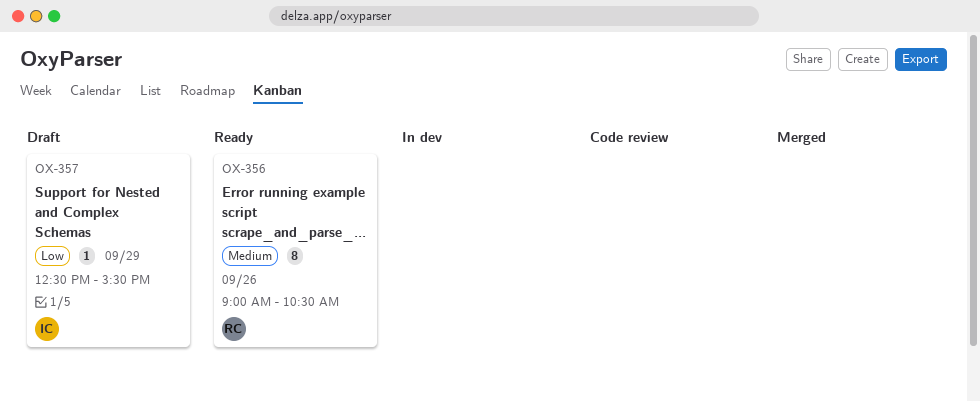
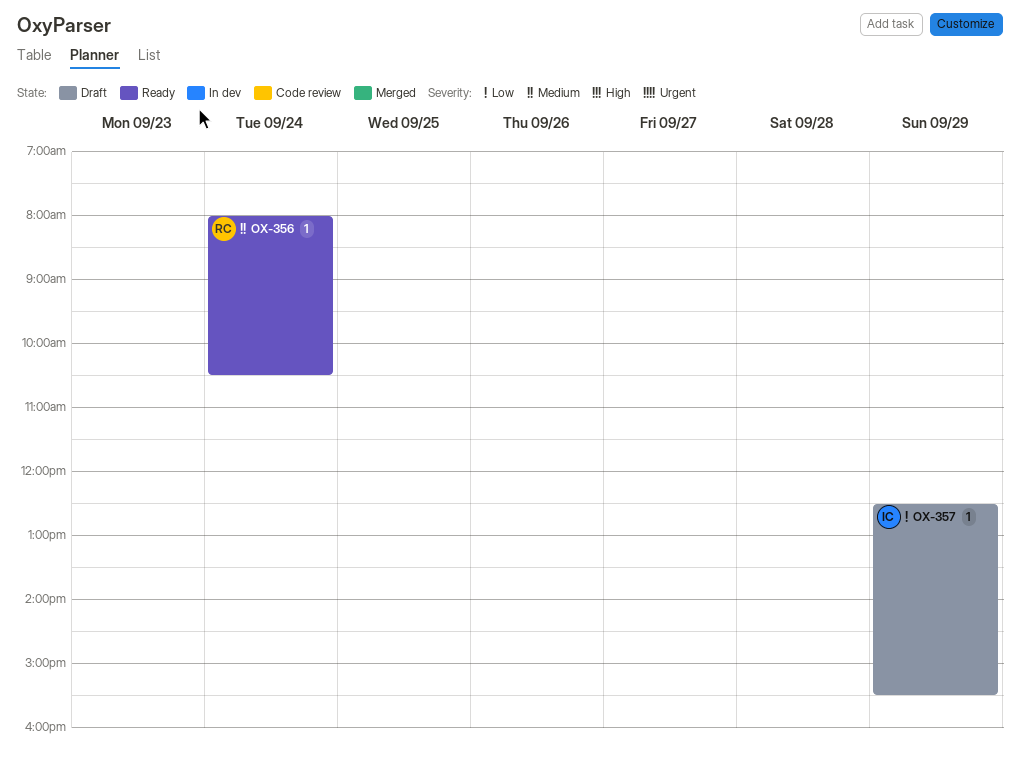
OX-356, estimate: 8 -> 1
OX-356, day: Sep 26 -> Sep 24
OX-356, begins: 09:00 -> 08:00

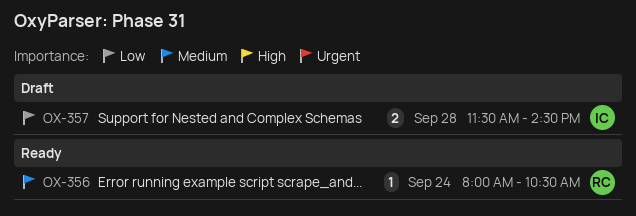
OX-357, estimate: 1 -> 2
OX-357, day: Sep 29 -> Sep 28
OX-357, begins: 12:30 -> 11:30
OX-357, ends: 15:30 -> 14:30

